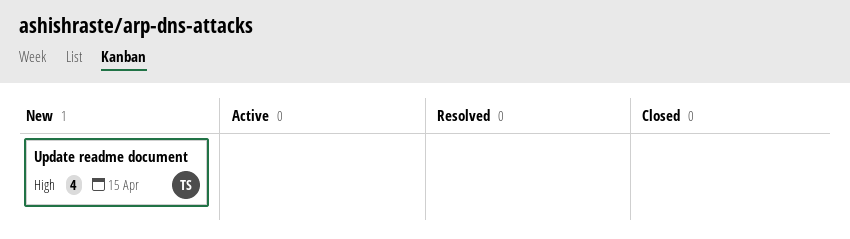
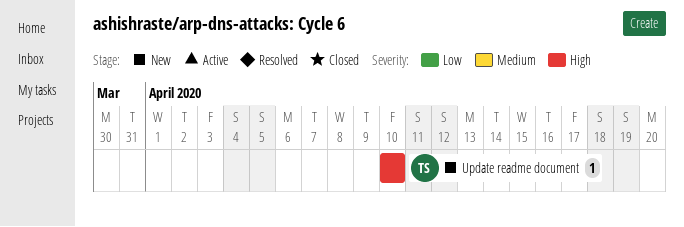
Update readme document, estimate: 4 -> 1
Update readme document, due: Apr 15 -> Apr 10

